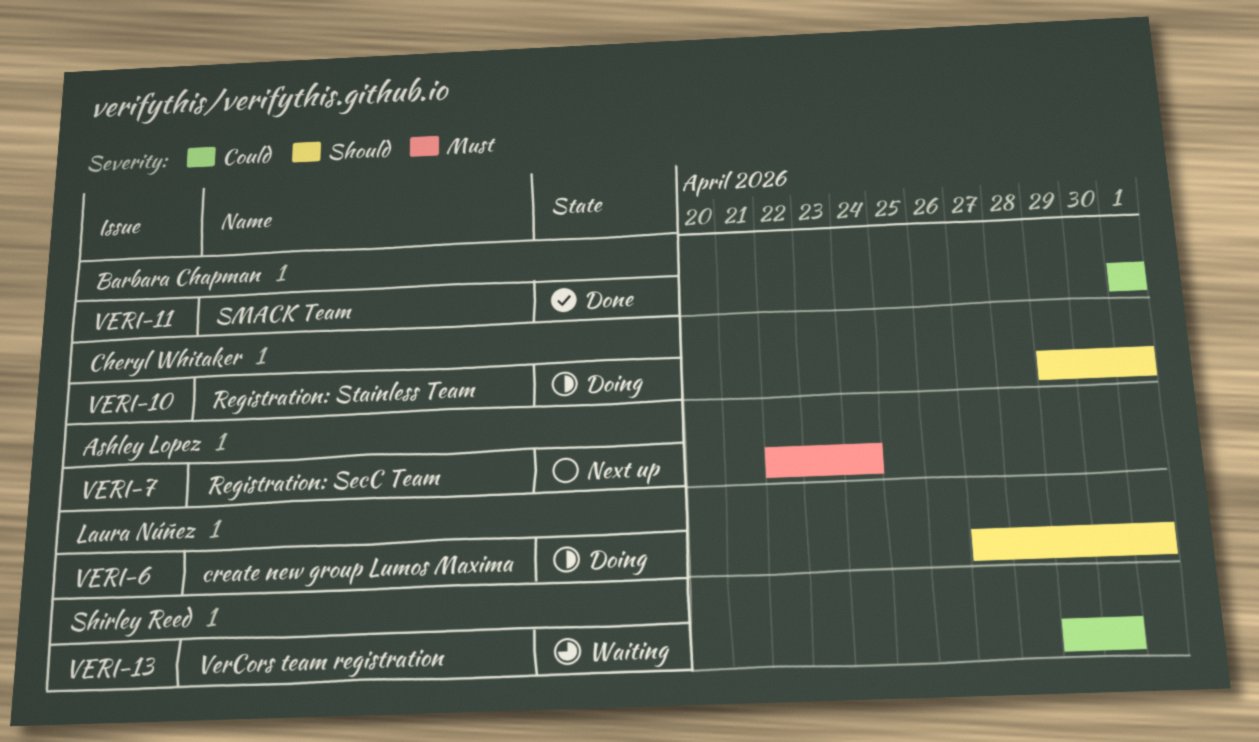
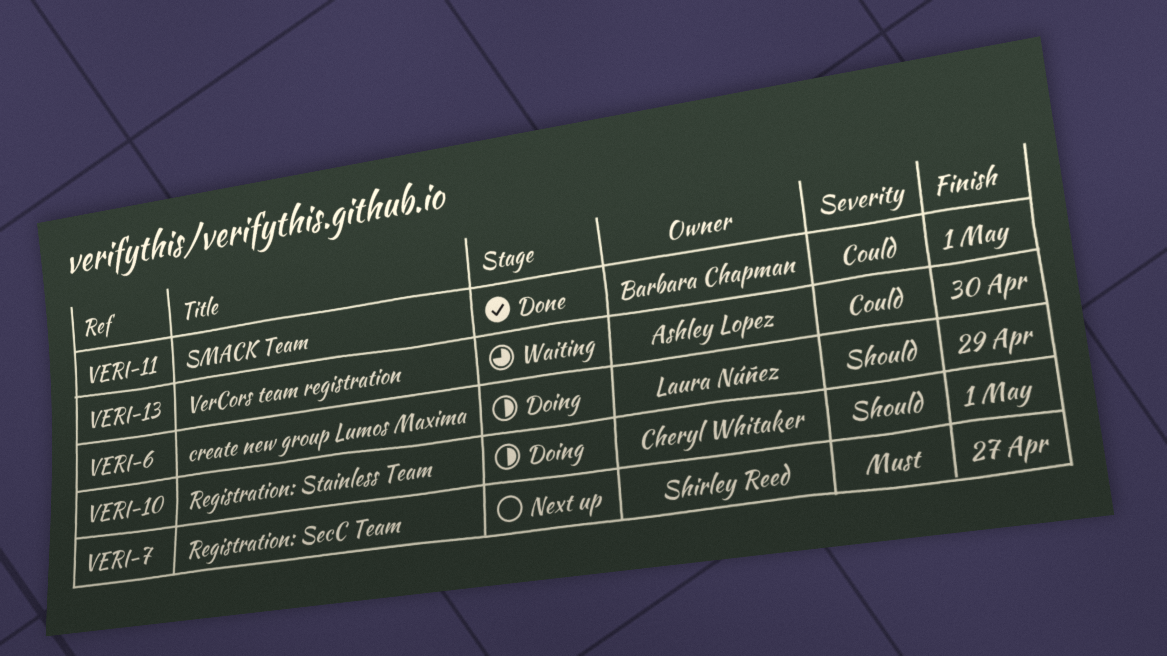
VERI-6, due: May 1 -> Apr 29
VERI-7, owner: Ashley Lopez -> Shirley Reed
VERI-7, due: Apr 24 -> Apr 27
VERI-13, owner: Shirley Reed -> Ashley Lopez

